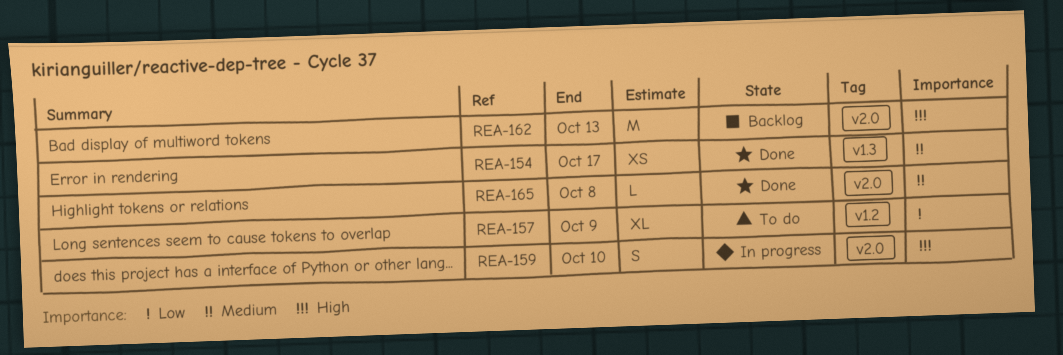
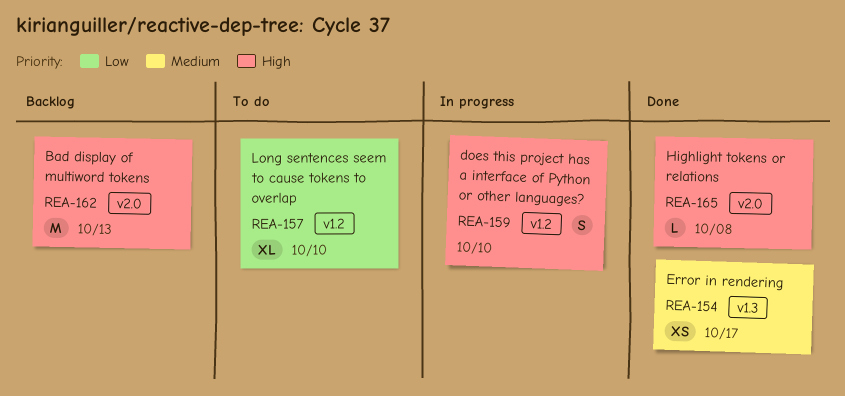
REA-157, due: Oct 9 -> Oct 10
REA-159, label: v2.0 -> v1.2
REA-165, priority: Medium -> High

